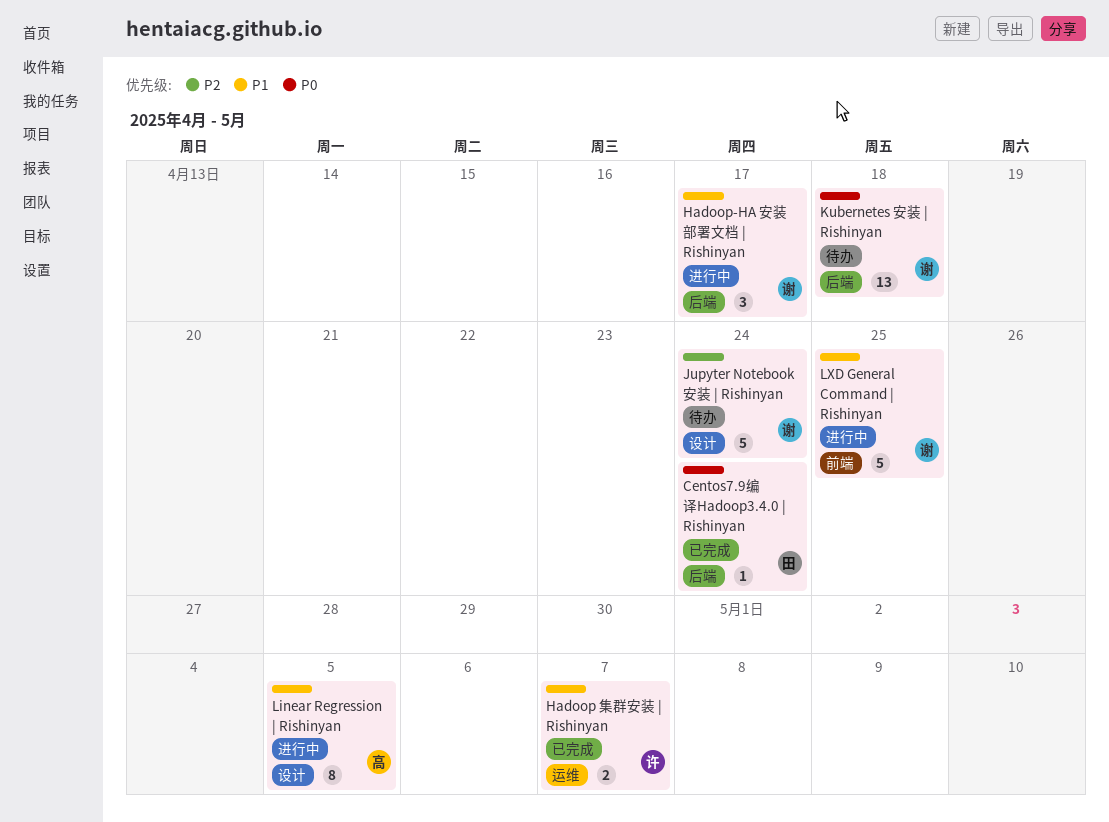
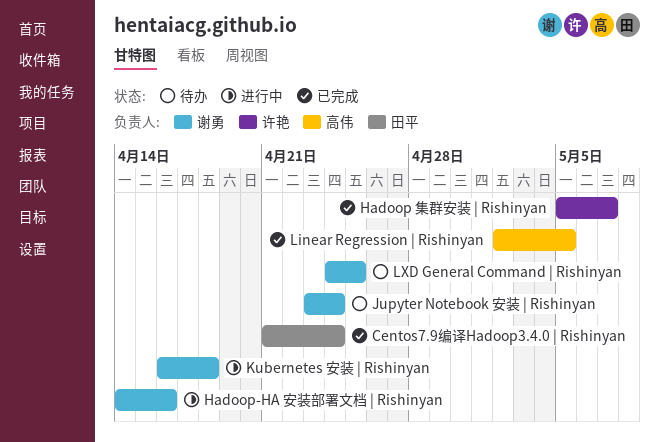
Hadoop-HA 安装部署文档 | Rishinyan, due: Apr 17 -> Apr 16
Kubernetes 安装 | Rishinyan, status: 待办 -> 进行中
Linear Regression | Rishinyan, status: 进行中 -> 已完成
LXD General Command | Rishinyan, status: 进行中 -> 待办

